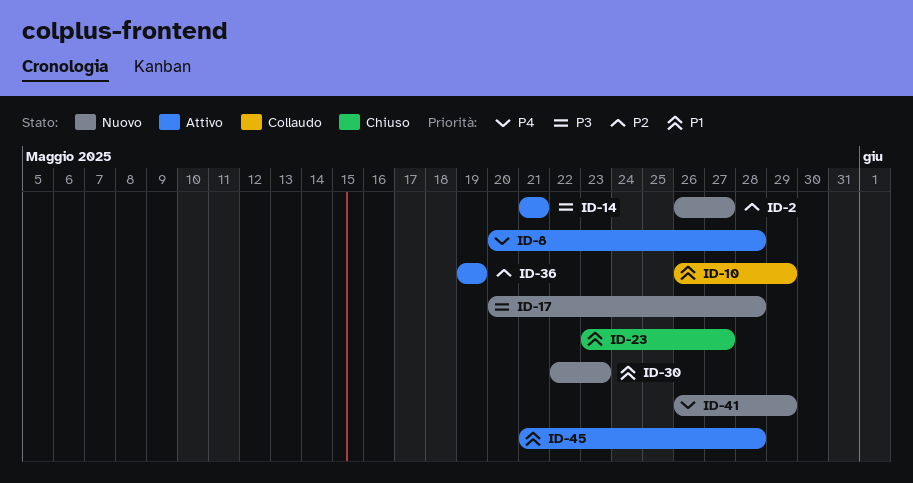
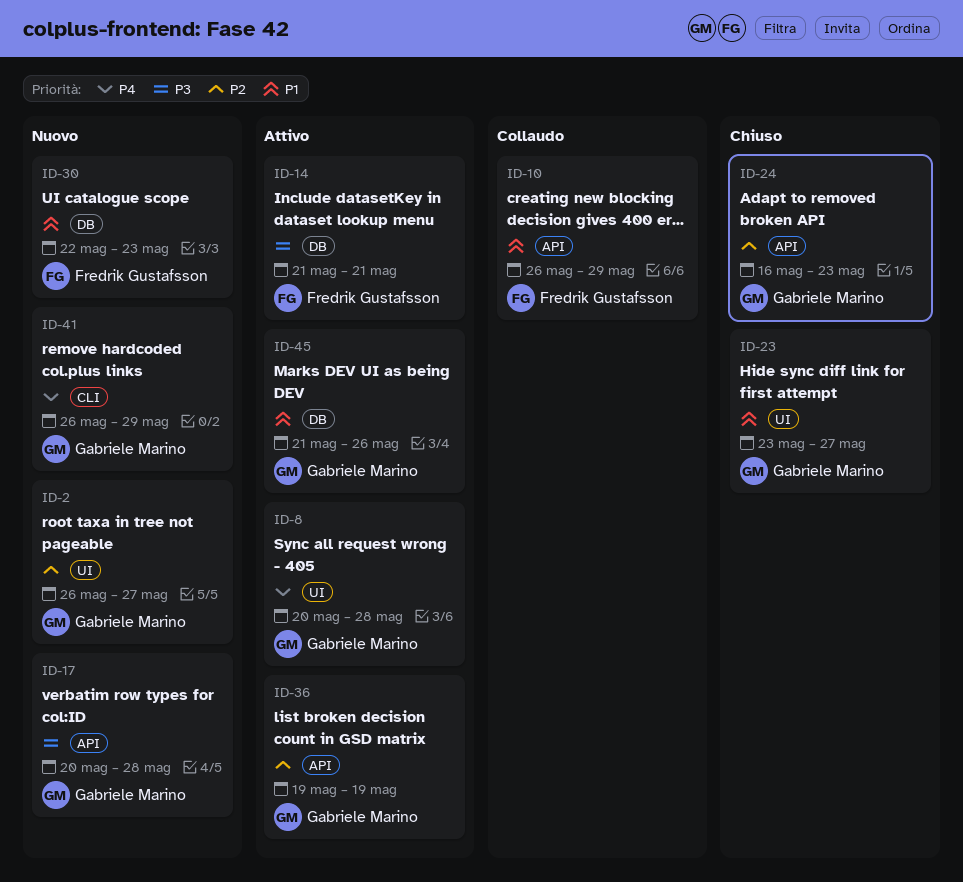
ID-24: none -> present
ID-45, due: May 28 -> May 26

